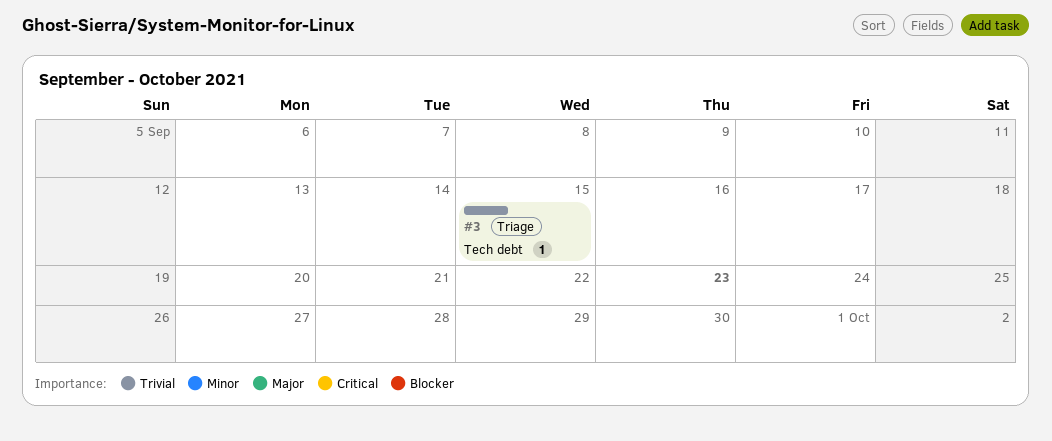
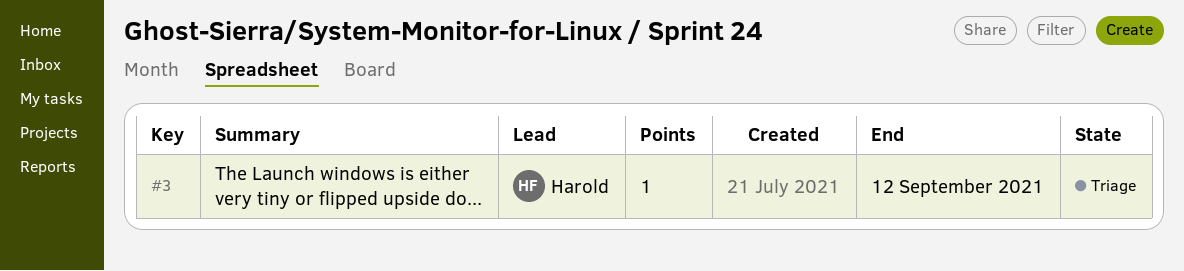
#3, due: Sep 15 -> Sep 12

